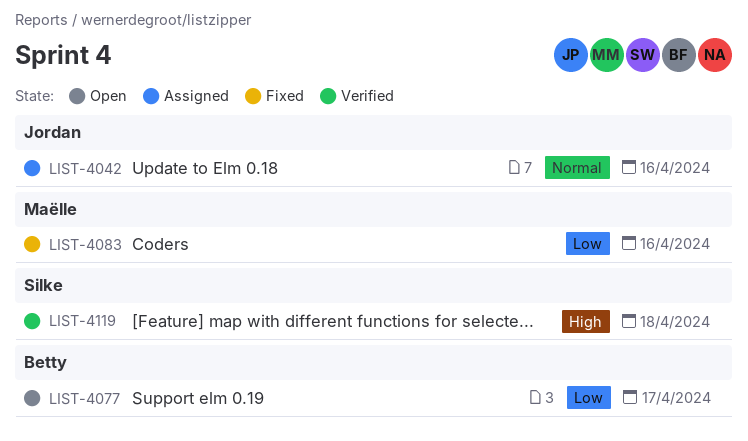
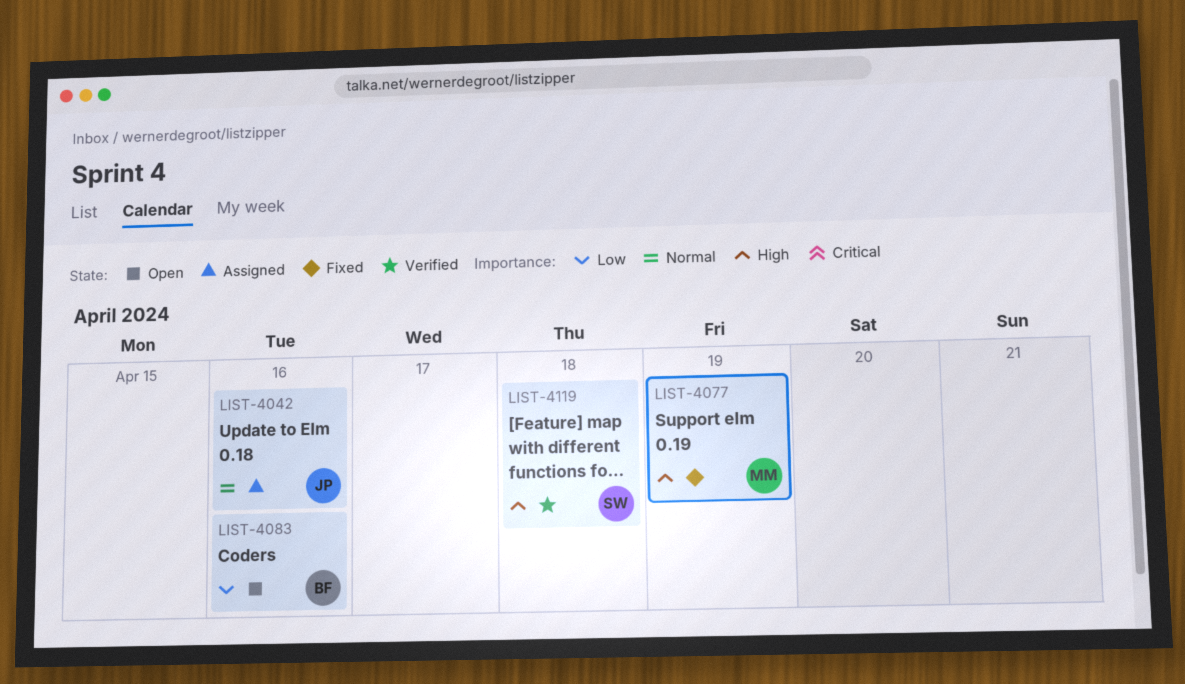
LIST-4077, status: Open -> Fixed
LIST-4077, owner: Betty -> Maëlle
LIST-4077, priority: Low -> High
LIST-4077, due: Apr 17 -> Apr 19
LIST-4083, status: Fixed -> Open
LIST-4083, owner: Maëlle -> Betty

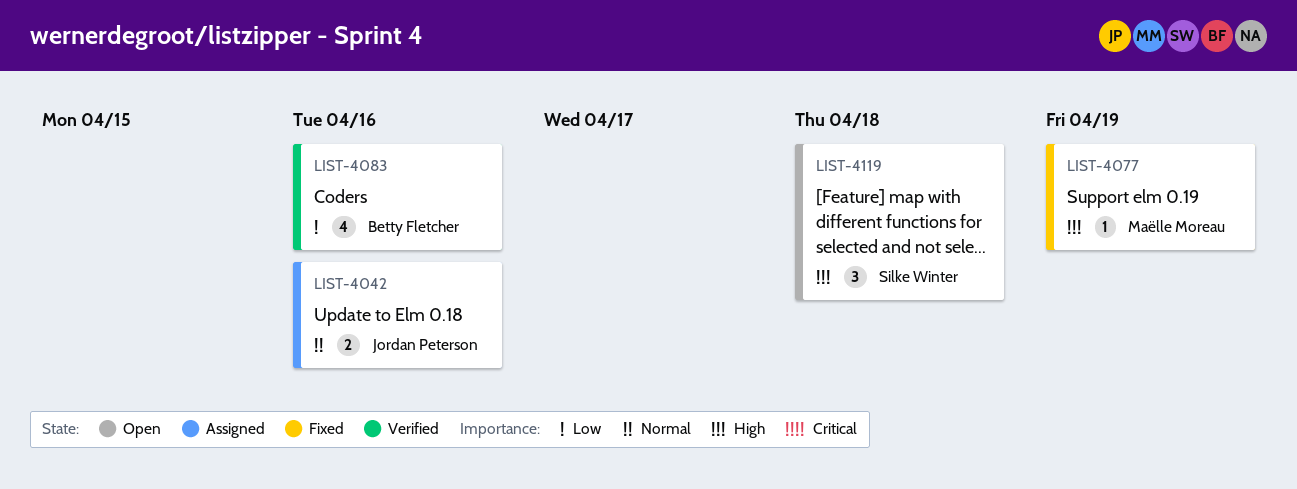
LIST-4083, status: Open -> Verified
LIST-4119, status: Verified -> Open

